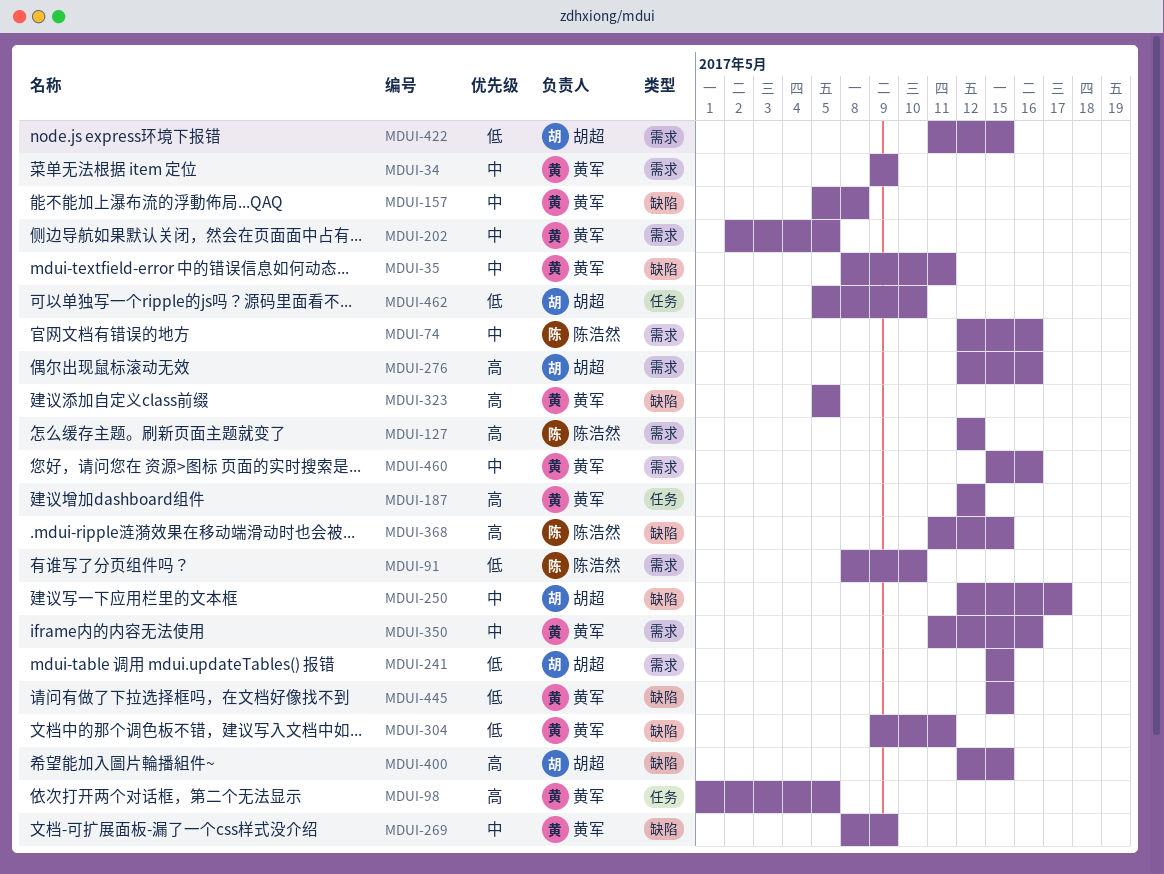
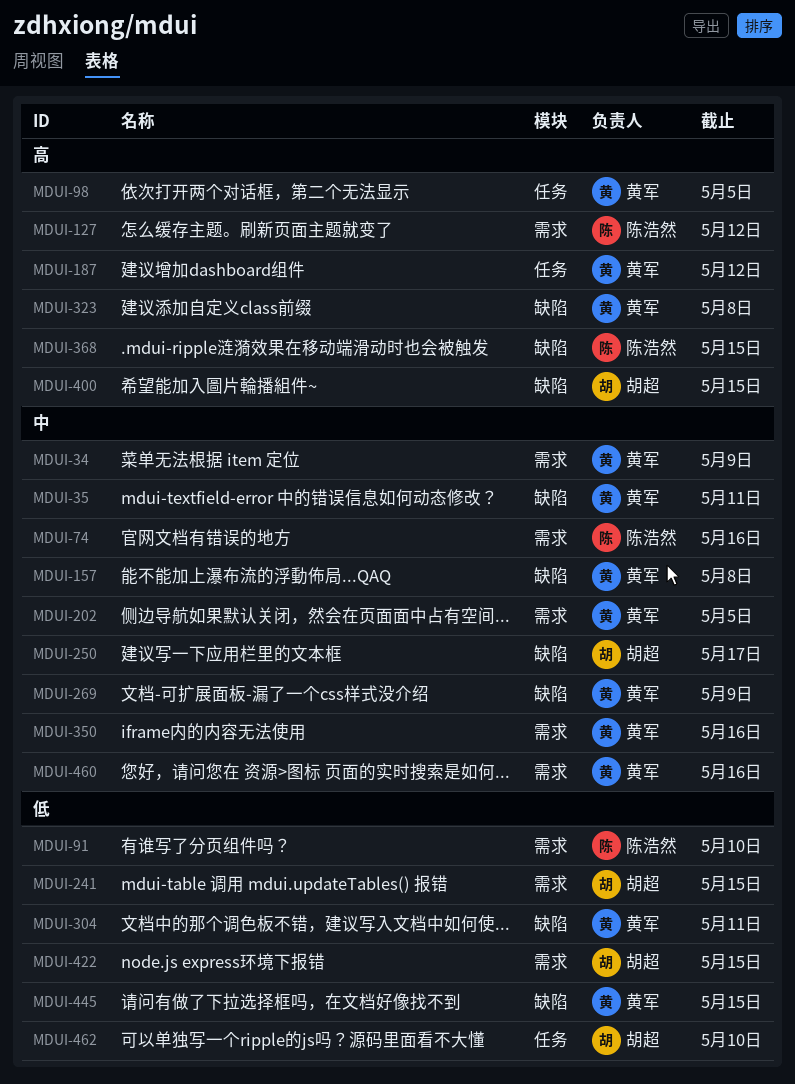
MDUI-276: present -> none
MDUI-323, due: May 5 -> May 8

